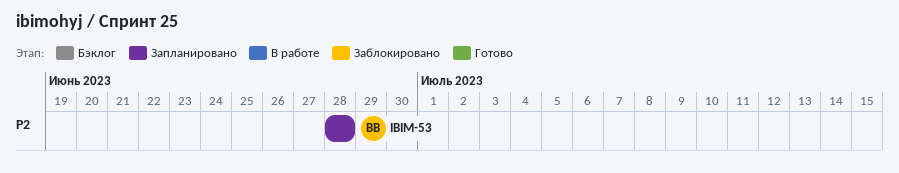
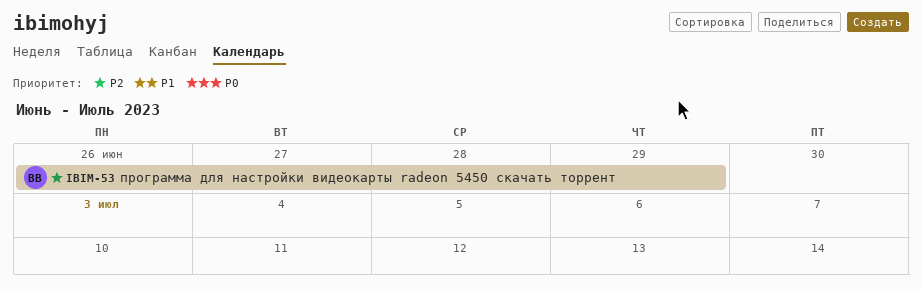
IBIM-53, start: Jun 28 -> Jun 26
IBIM-53, due: Jun 28 -> Jun 29

